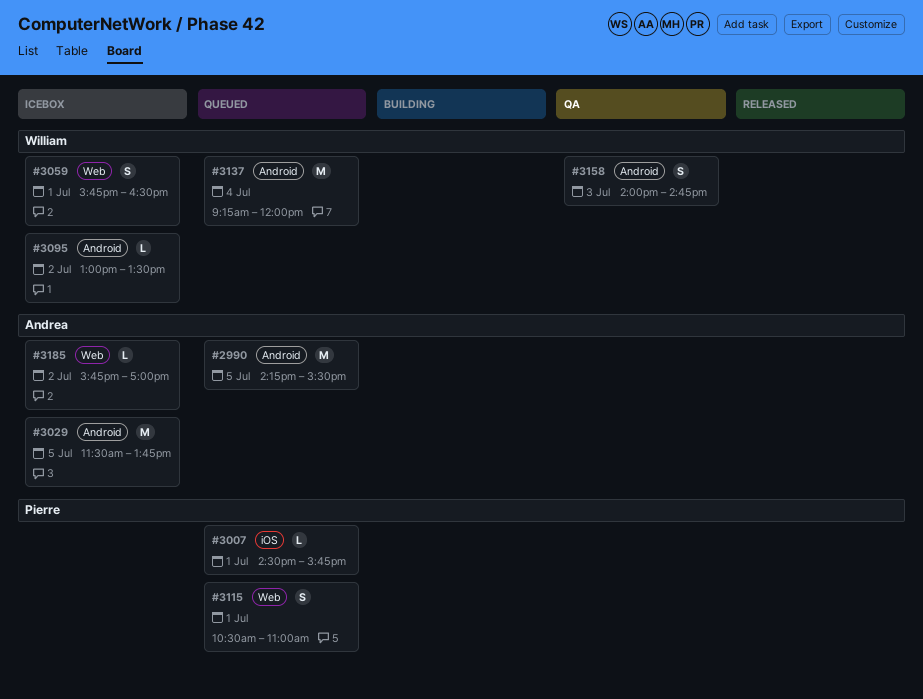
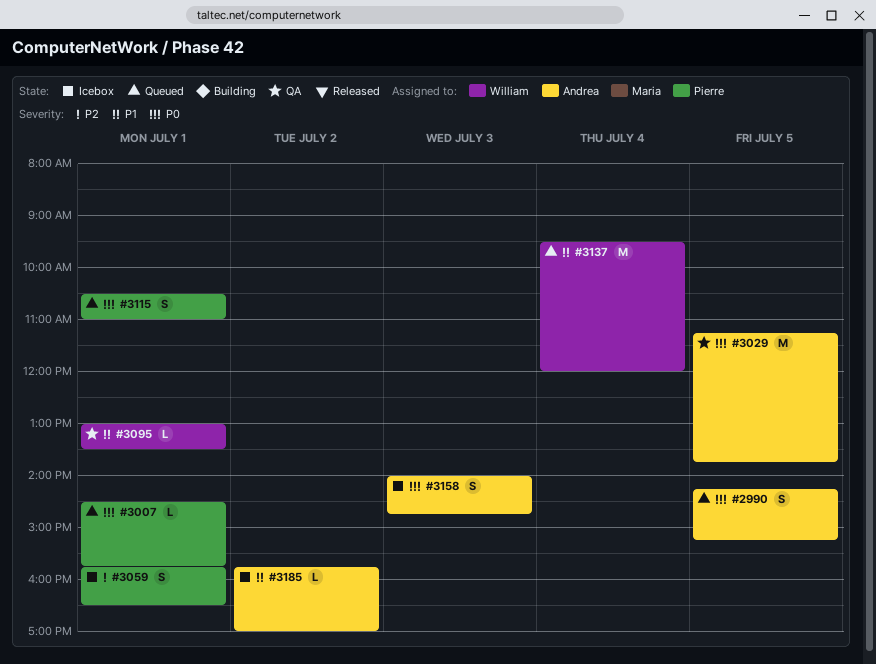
#2990, estimate: M -> S
#2990, ends: 15:30 -> 15:15
#3029, status: Icebox -> QA
#3029, begins: 11:30 -> 11:15
#3059, owner: William -> Pierre
#3095, status: Icebox -> QA
#3095, day: Jul 2 -> Jul 1
#3137, begins: 09:15 -> 09:30
#3158, status: QA -> Icebox
#3158, owner: William -> Andrea

